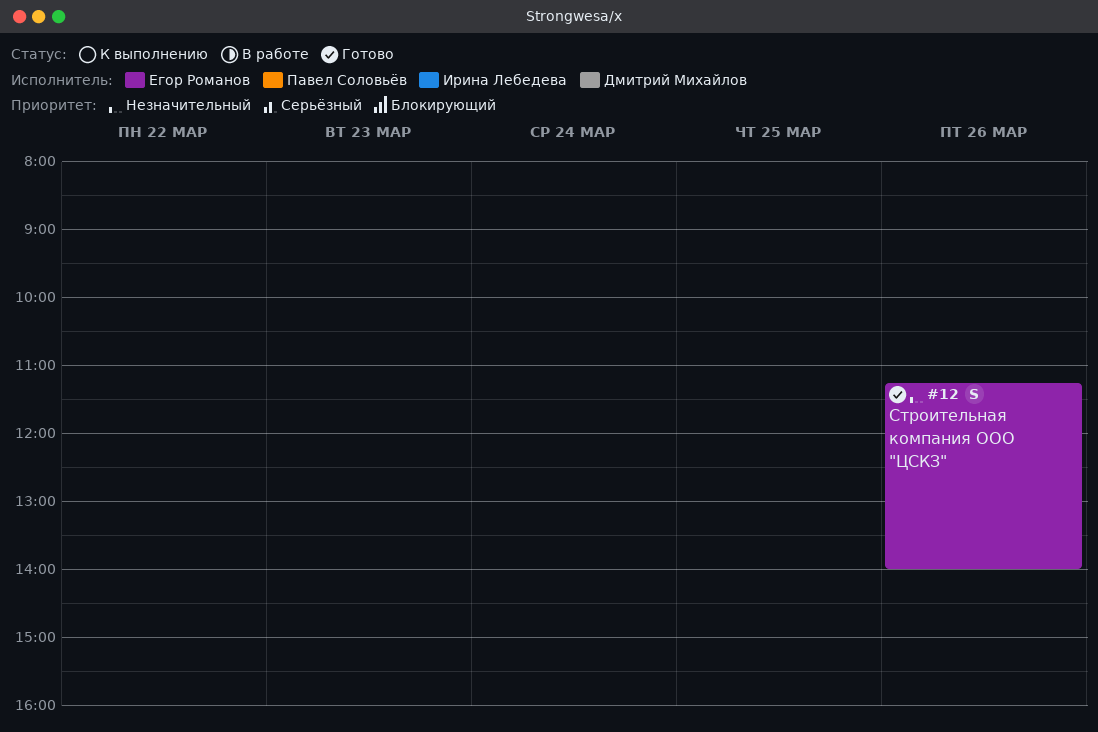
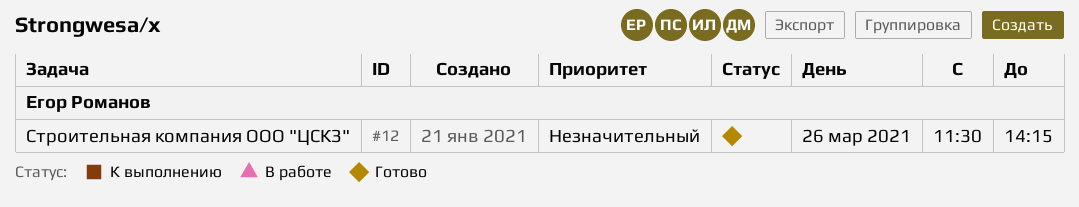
#12, begins: 11:15 -> 11:30
#12, ends: 14:00 -> 14:15

